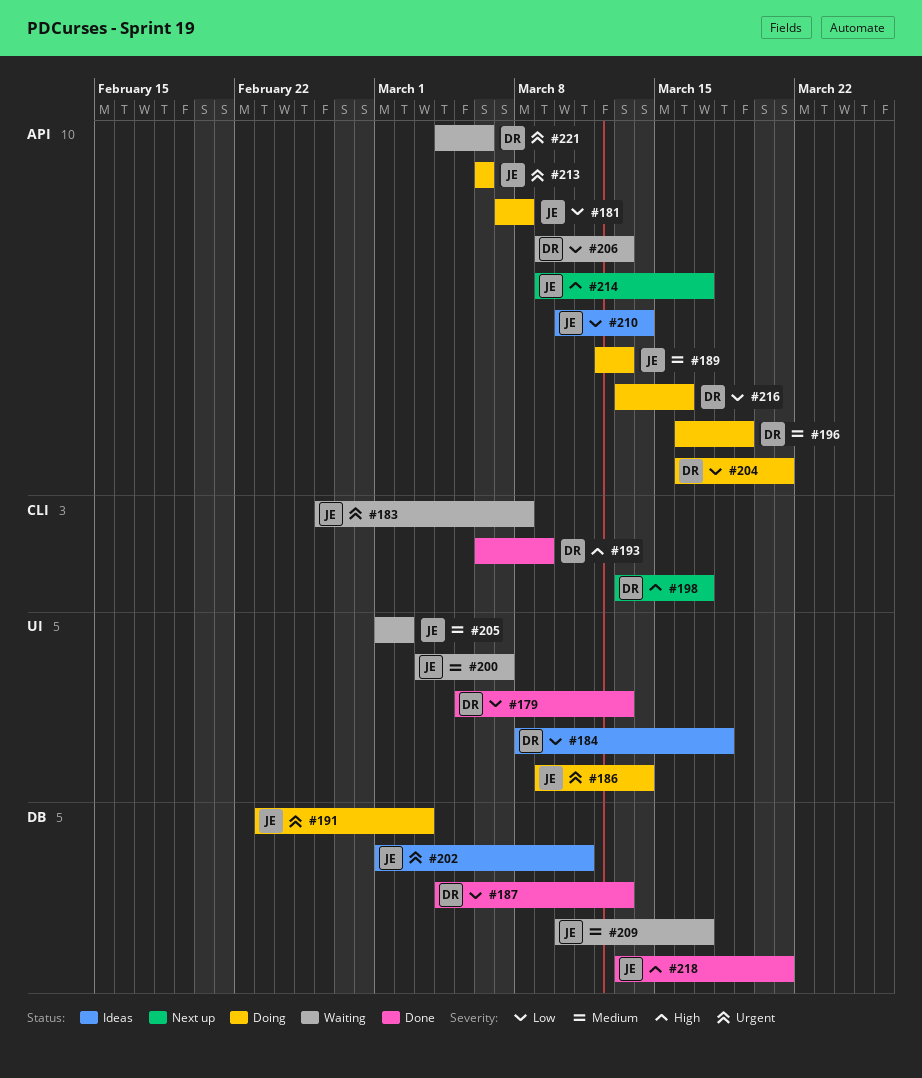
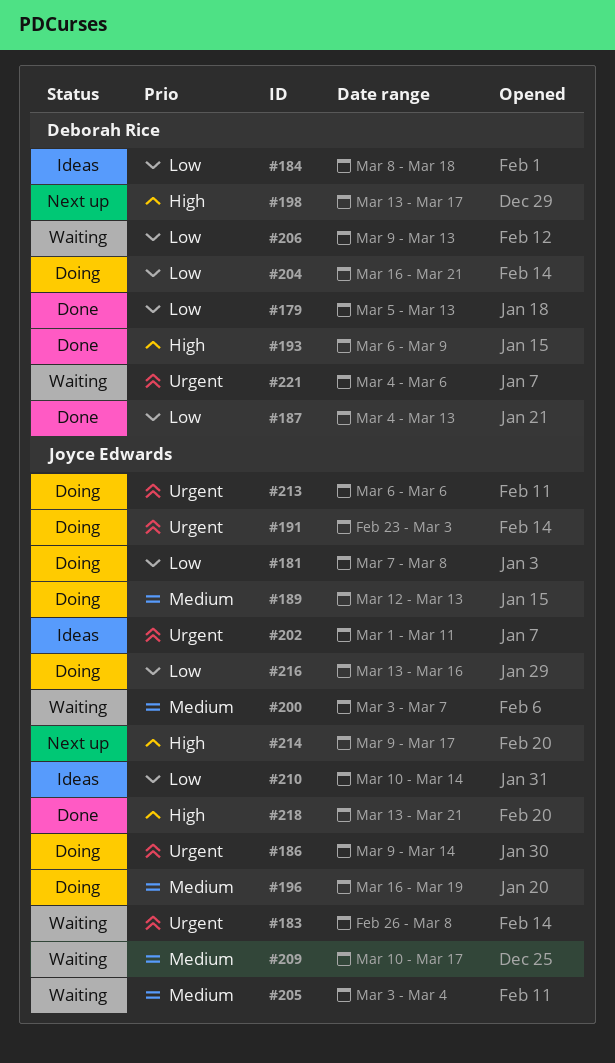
#196, owner: Deborah Rice -> Joyce Edwards
#205, start: Mar 1 -> Mar 3
#205, due: Mar 2 -> Mar 4
#216, owner: Deborah Rice -> Joyce Edwards

